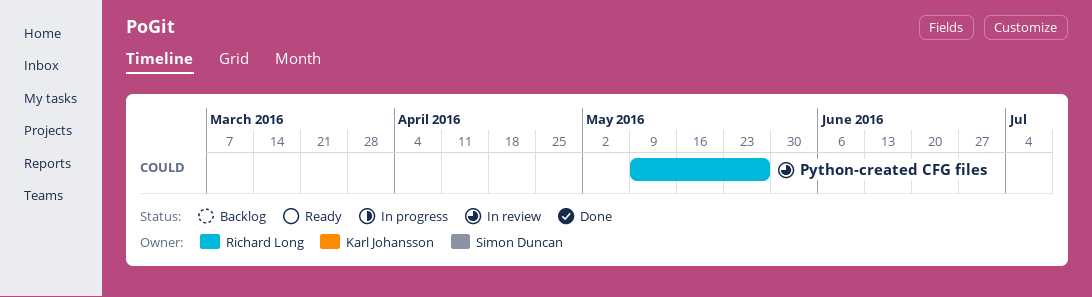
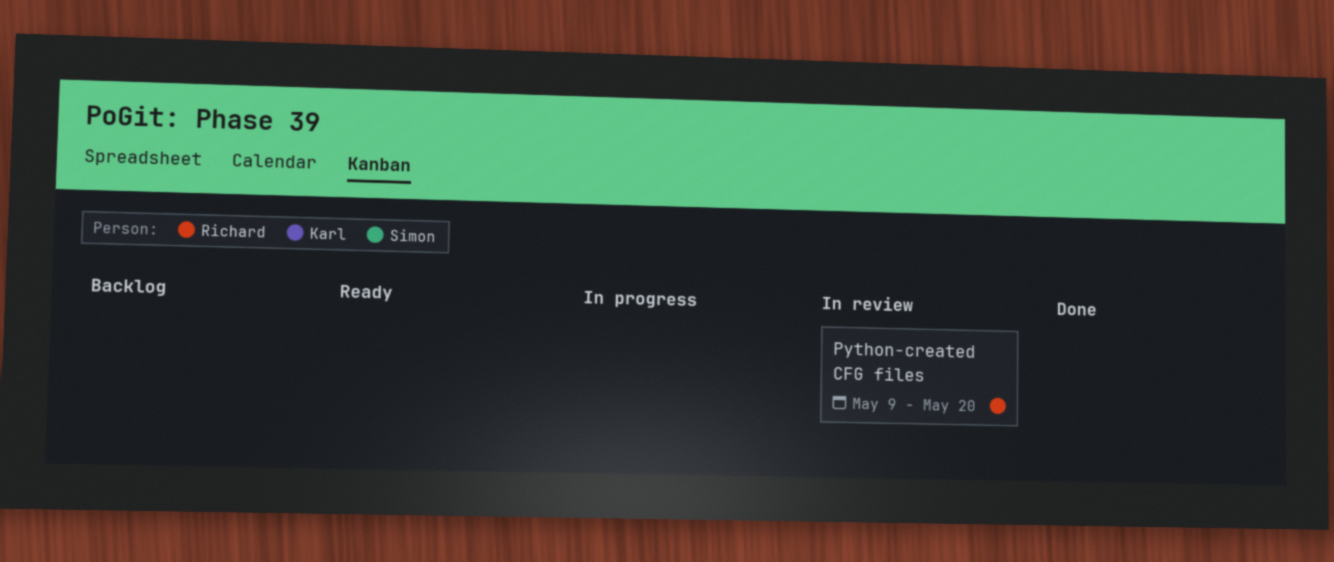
Python-created CFG files, due: May 27 -> May 20

